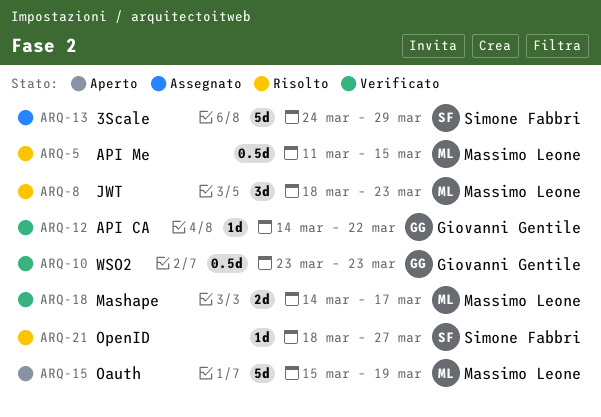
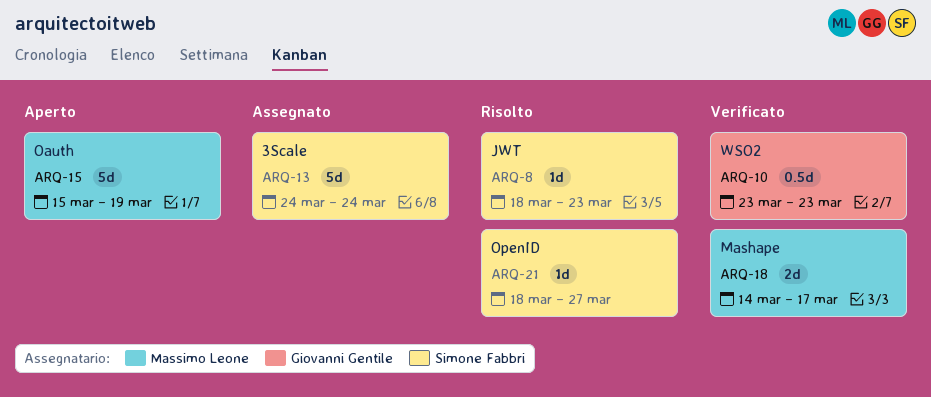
ARQ-5: present -> none
ARQ-8, owner: Massimo Leone -> Simone Fabbri
ARQ-8, estimate: 3d -> 1d
ARQ-12: present -> none
ARQ-13, due: Mar 29 -> Mar 24

